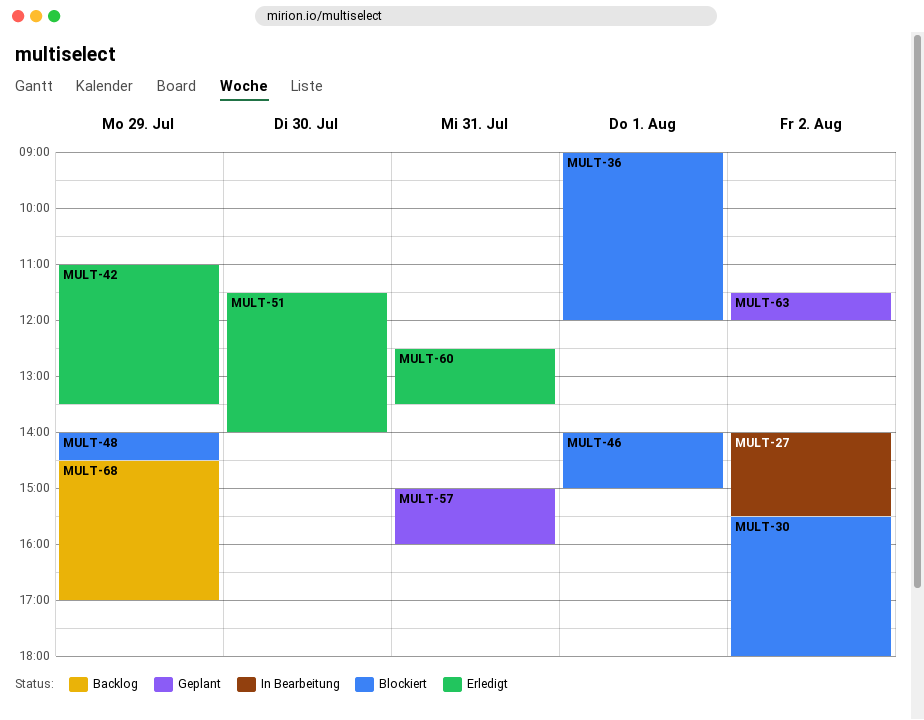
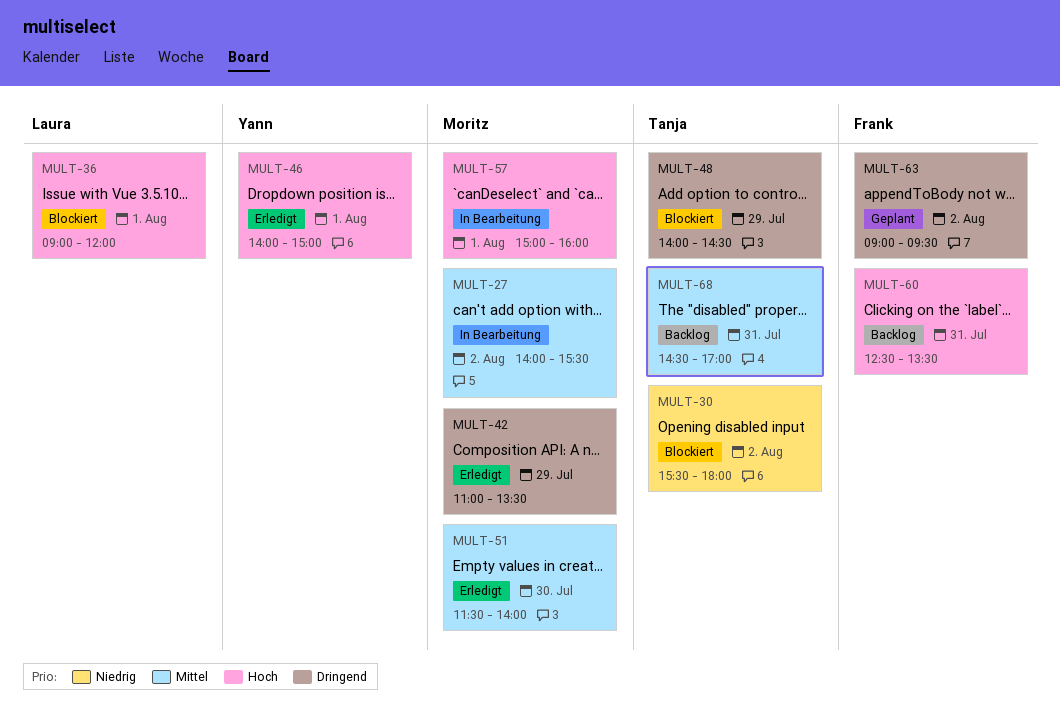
MULT-46, status: Blockiert -> Erledigt
MULT-57, status: Geplant -> In Bearbeitung
MULT-57, day: Jul 31 -> Aug 1
MULT-60, status: Erledigt -> Backlog
MULT-63, begins: 11:30 -> 09:00
MULT-63, ends: 12:00 -> 09:30
MULT-68, day: Jul 29 -> Jul 31

